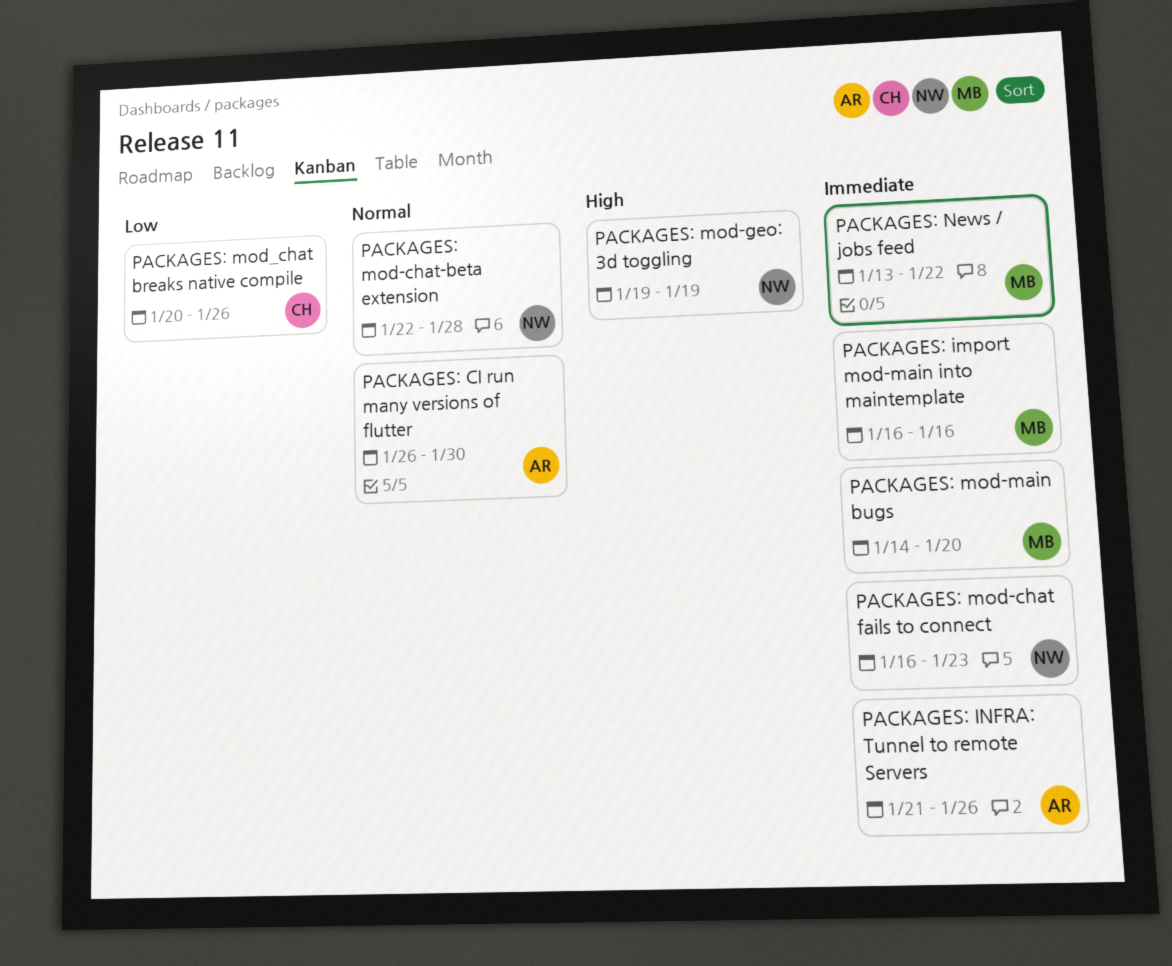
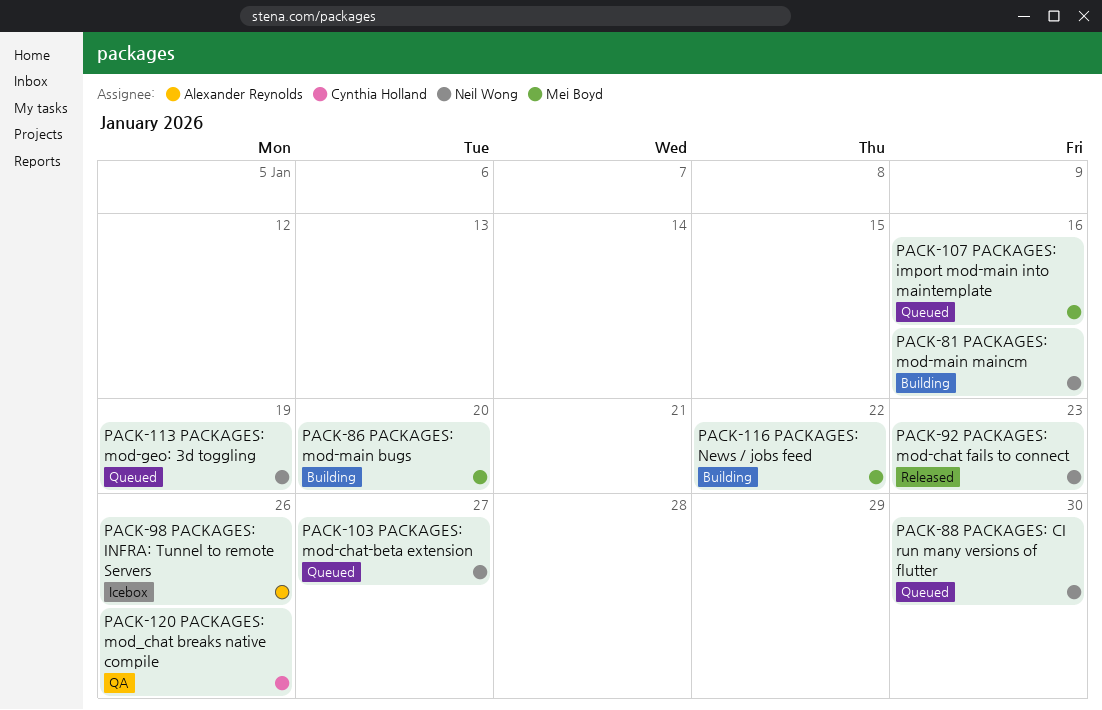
PACKAGES: CI run many versions of flutter, owner: Alexander Reynolds -> Neil Wong
PACKAGES: mod-chat-beta extension, due: Jan 28 -> Jan 27
PACKAGES: mod-main maincm: none -> present

